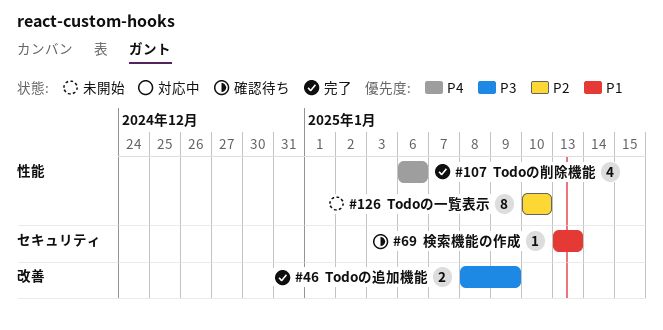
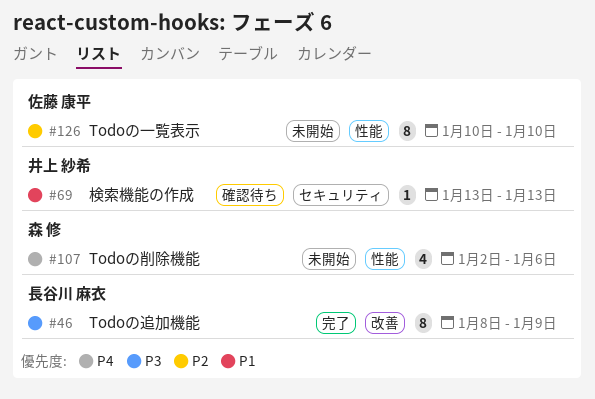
#46, estimate: 2 -> 8
#107, status: 完了 -> 未開始
#107, start: Jan 6 -> Jan 2

